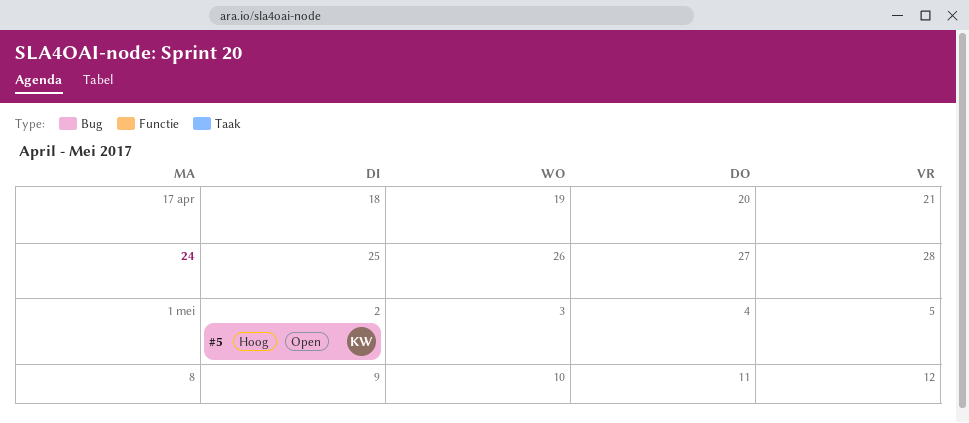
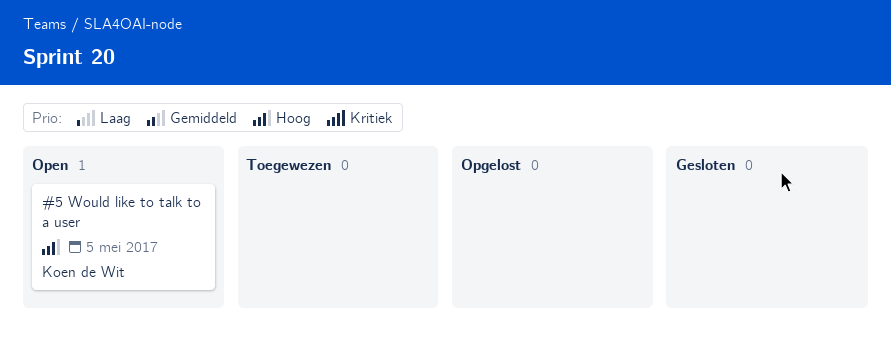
#5, due: May 2 -> May 5

